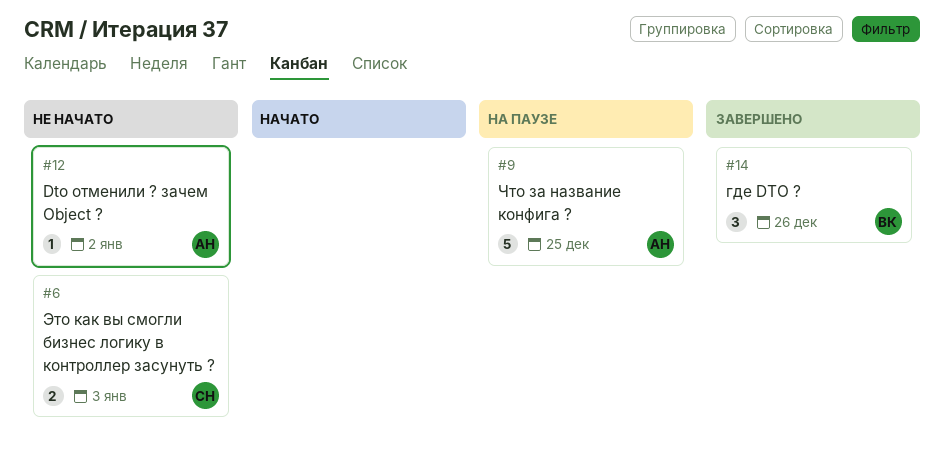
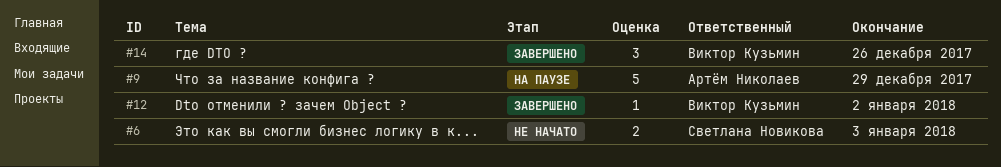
#9, due: Dec 25 -> Dec 29
#12, status: Не начато -> Завершено
#12, owner: Артём Николаев -> Виктор Кузьмин

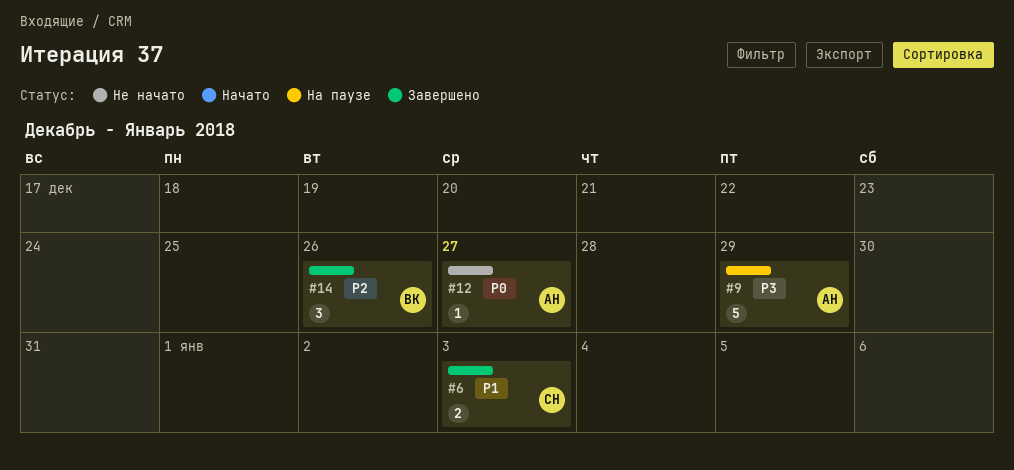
#6, status: Не начато -> Завершено
#12, status: Завершено -> Не начато
#12, owner: Виктор Кузьмин -> Артём Николаев
#12, due: Jan 2 -> Dec 27

